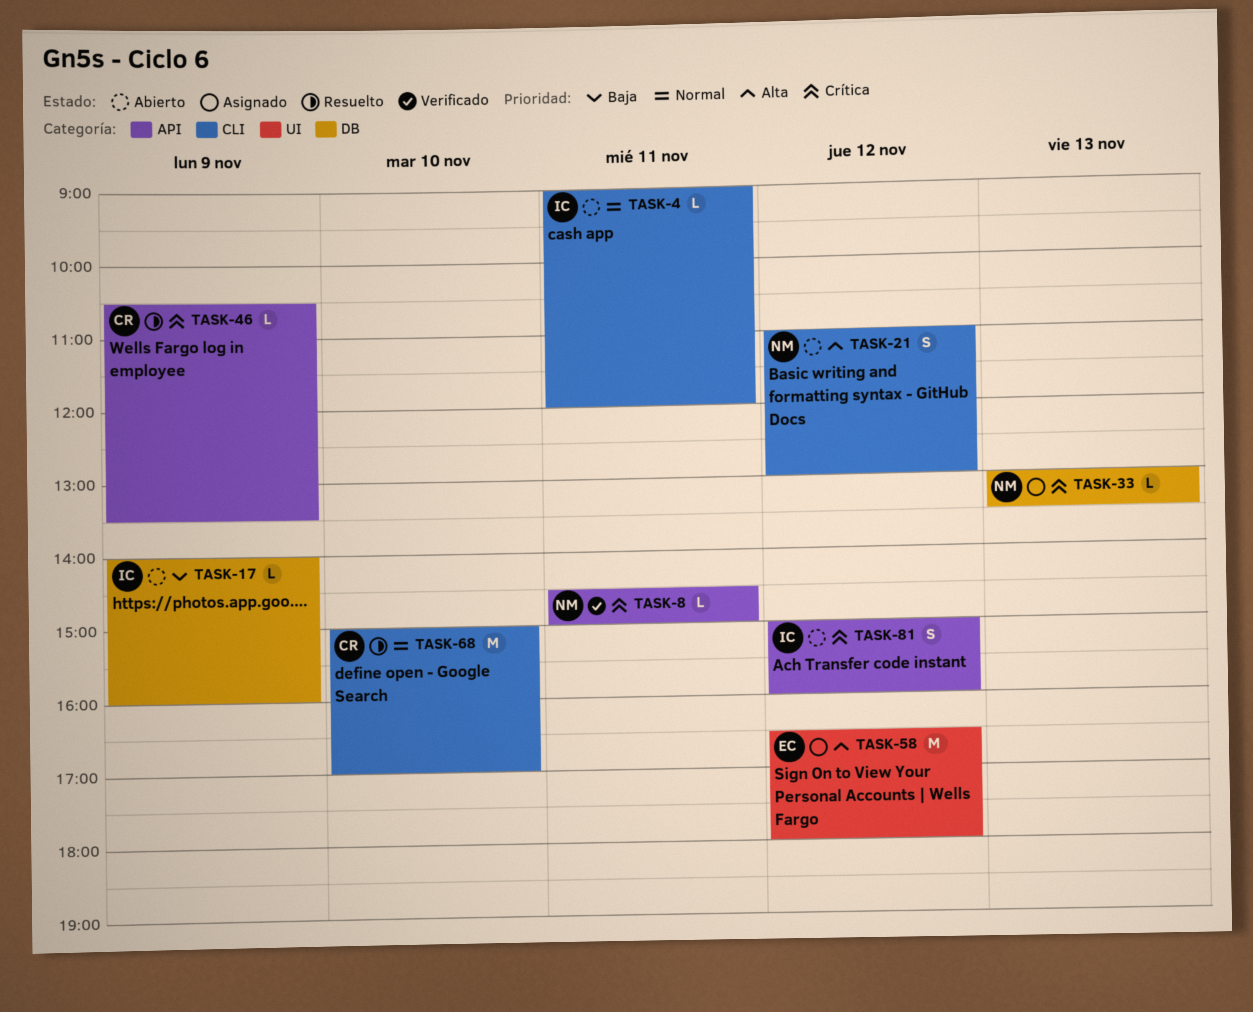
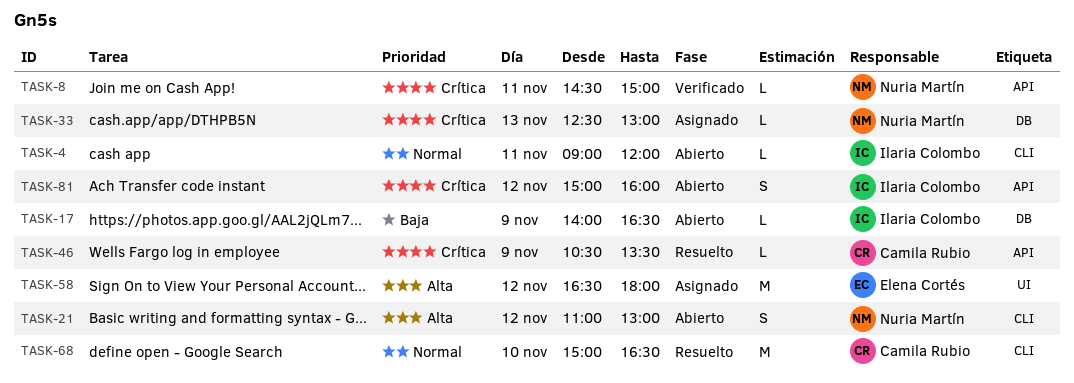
TASK-17, ends: 16:00 -> 16:30
TASK-33, begins: 13:00 -> 12:30
TASK-33, ends: 13:30 -> 13:00
TASK-68, ends: 17:00 -> 16:30

